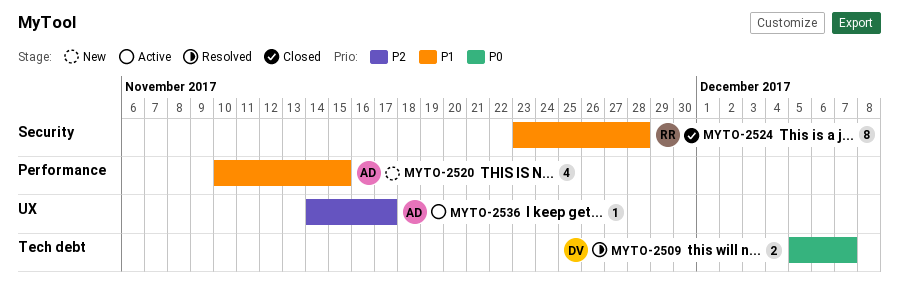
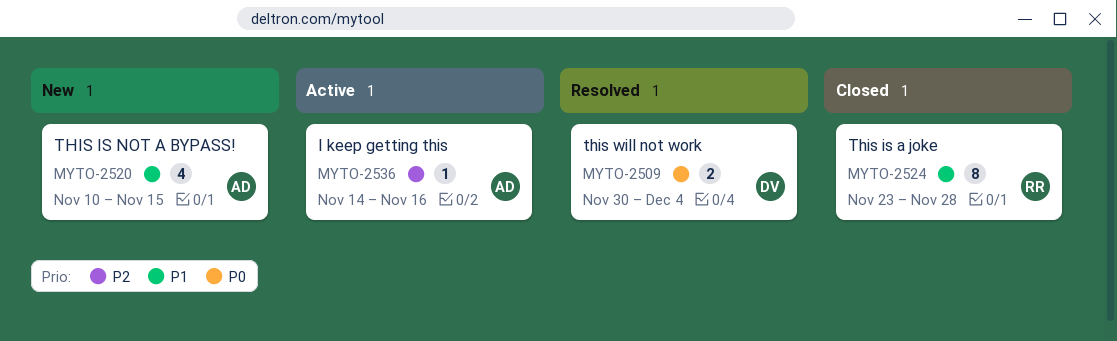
MYTO-2509, start: Dec 5 -> Nov 30
MYTO-2509, due: Dec 7 -> Dec 4
MYTO-2536, due: Nov 17 -> Nov 16

